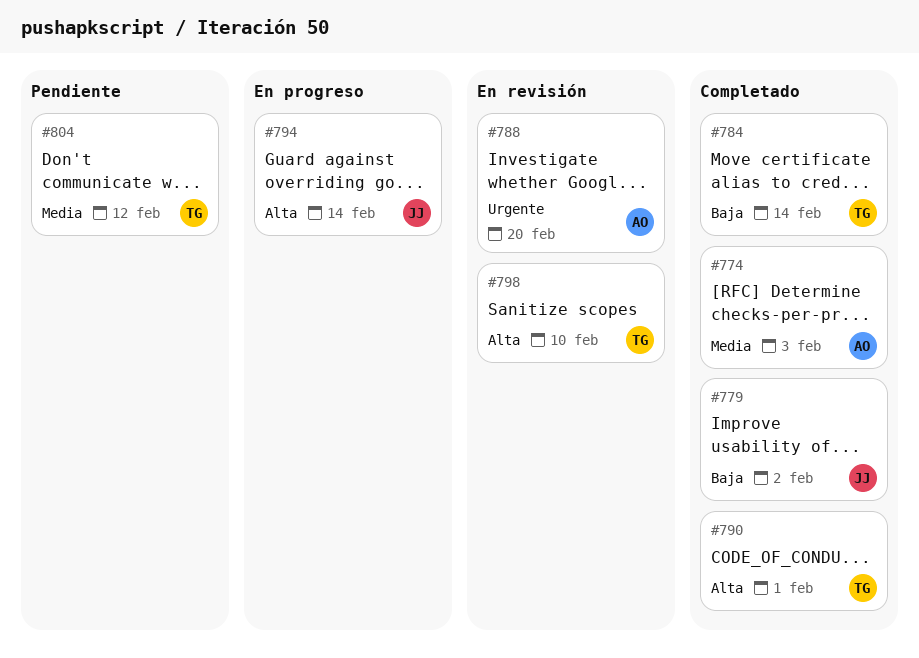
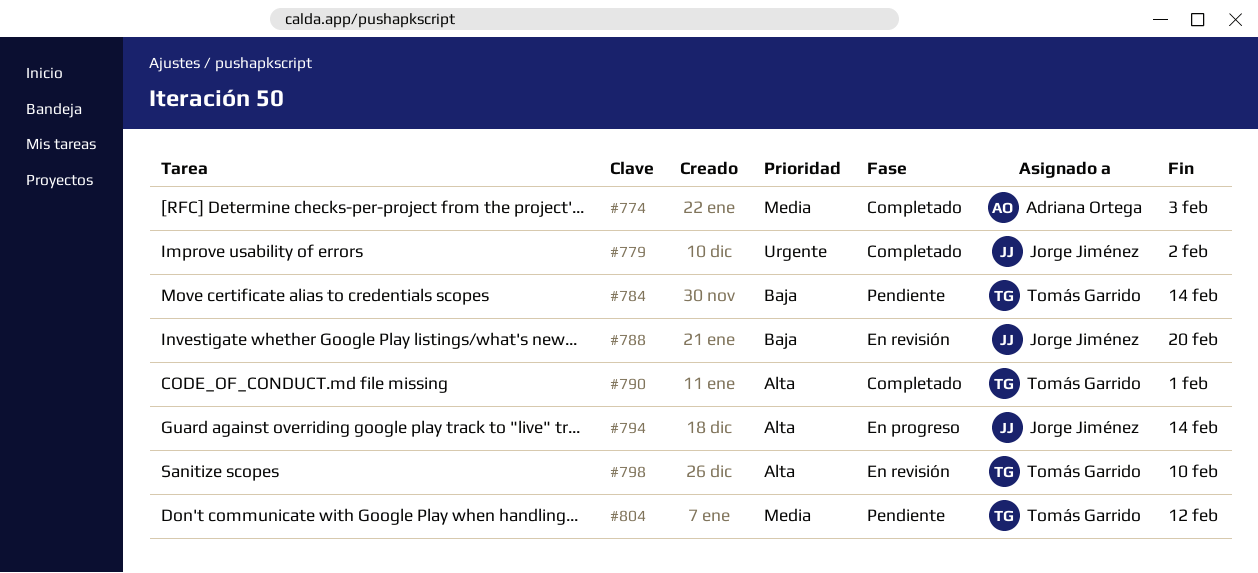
#779, priority: Baja -> Urgente
#784, status: Completado -> Pendiente
#788, owner: Adriana Ortega -> Jorge Jiménez
#788, priority: Urgente -> Baja

